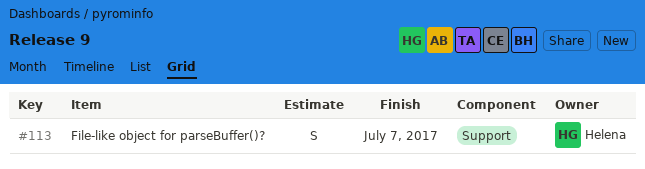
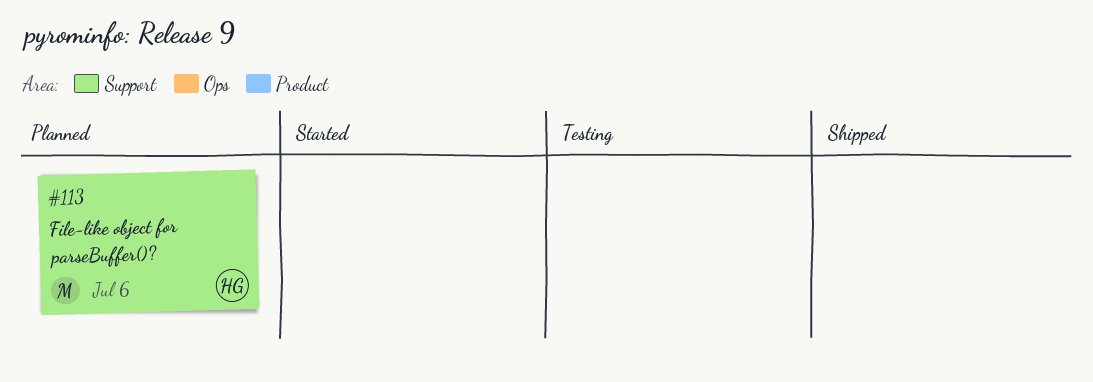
#113, estimate: S -> M
#113, due: Jul 7 -> Jul 6

